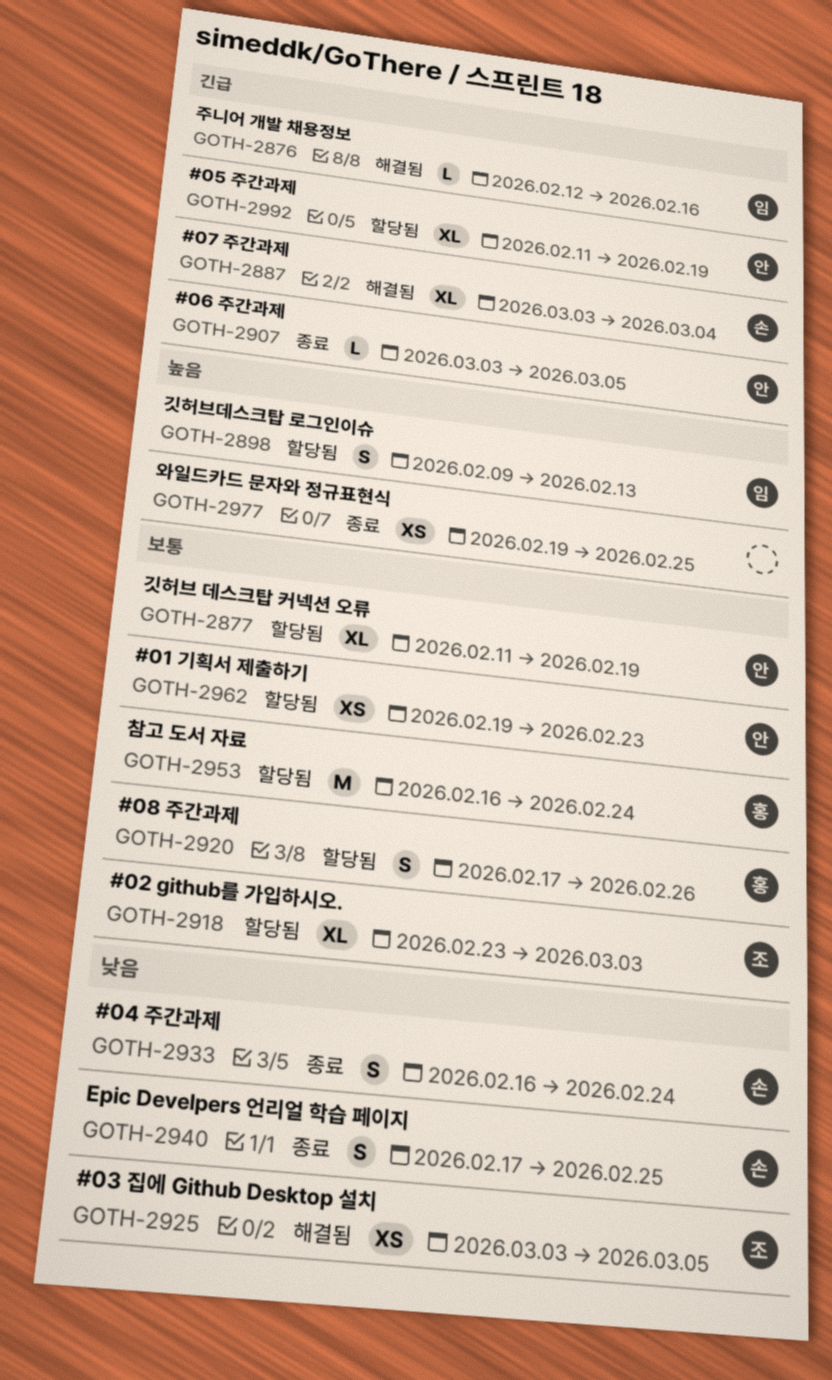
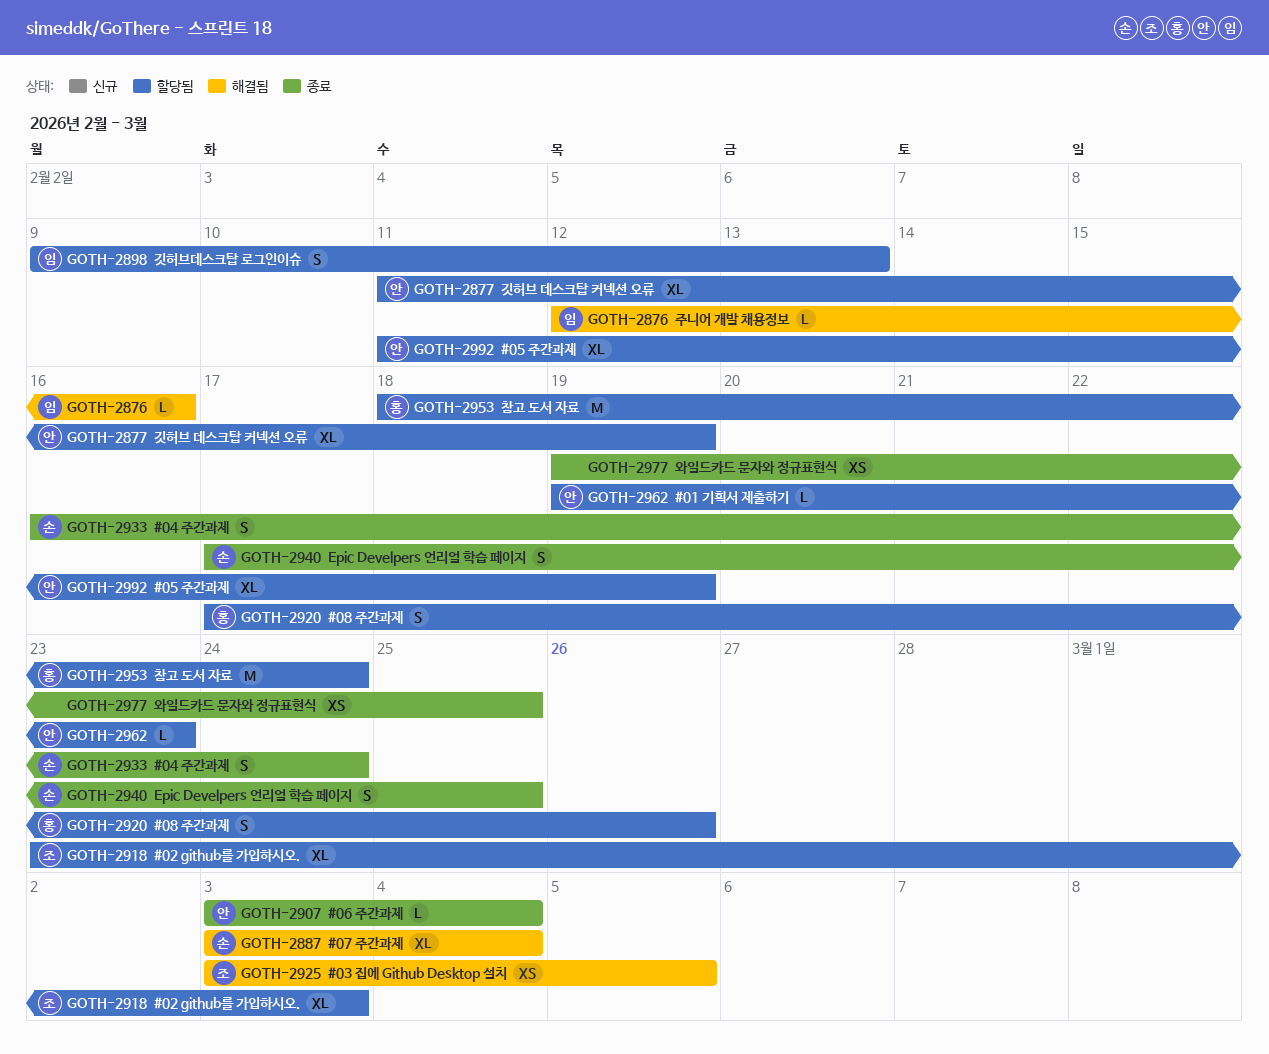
GOTH-2907, due: Mar 5 -> Mar 4
GOTH-2953, start: Feb 16 -> Feb 18
GOTH-2962, estimate: XS -> L

